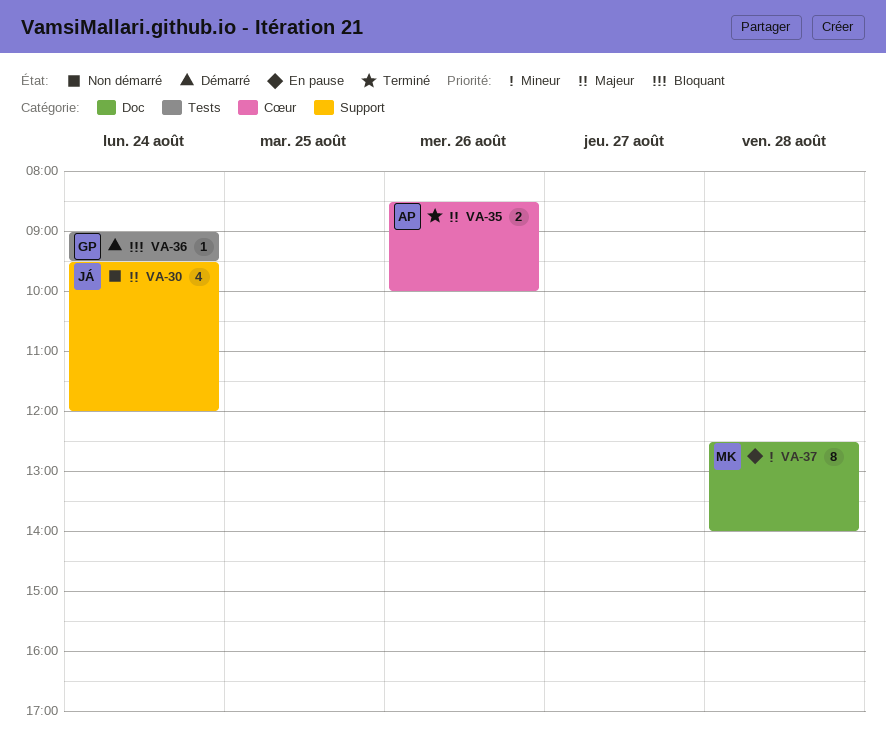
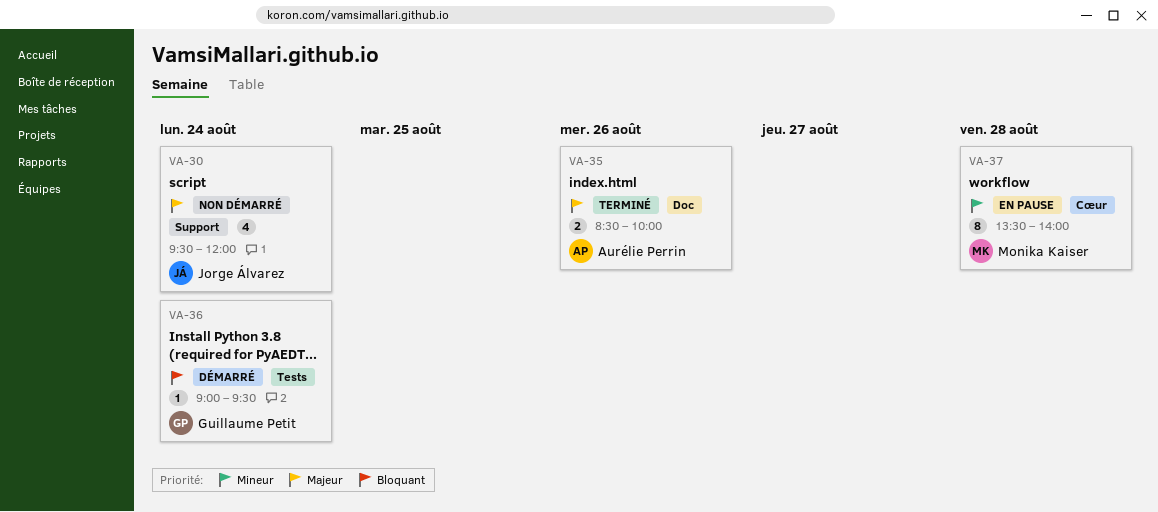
VA-35, label: Cœur -> Doc
VA-37, label: Doc -> Cœur
VA-37, begins: 12:30 -> 13:30

